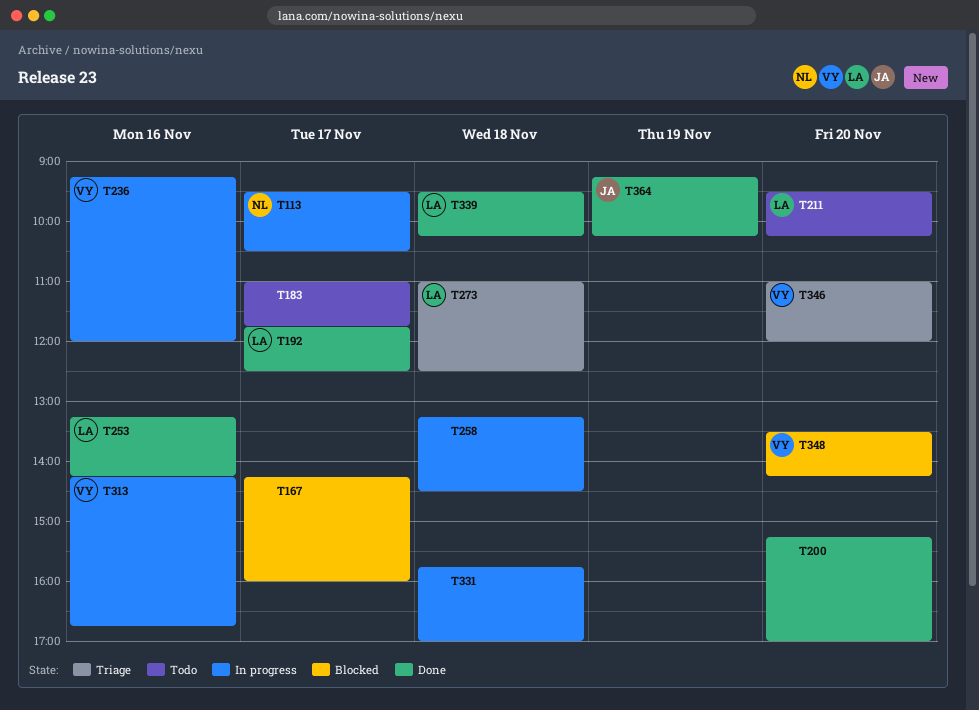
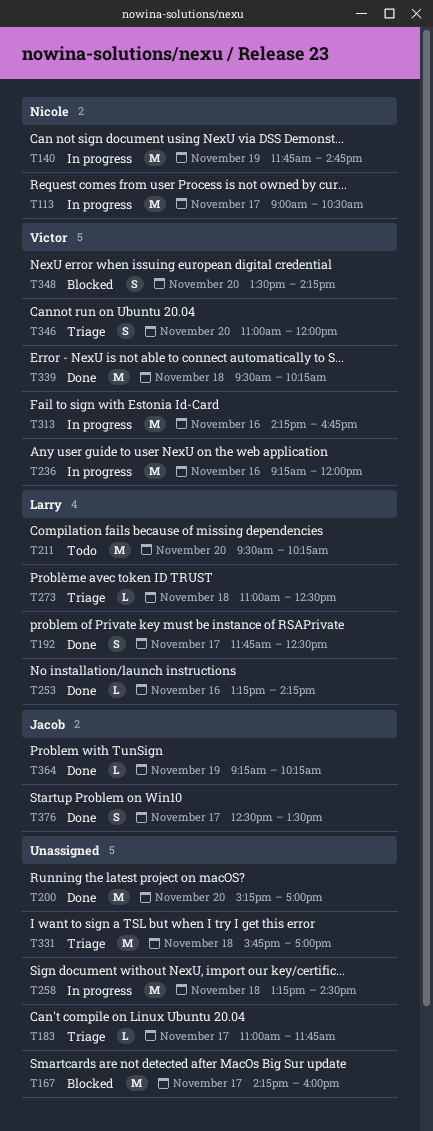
T113, begins: 09:30 -> 09:00
T140: none -> present
T183, status: Todo -> Triage
T331, status: In progress -> Triage
T339, owner: Larry -> Victor
T376: none -> present

